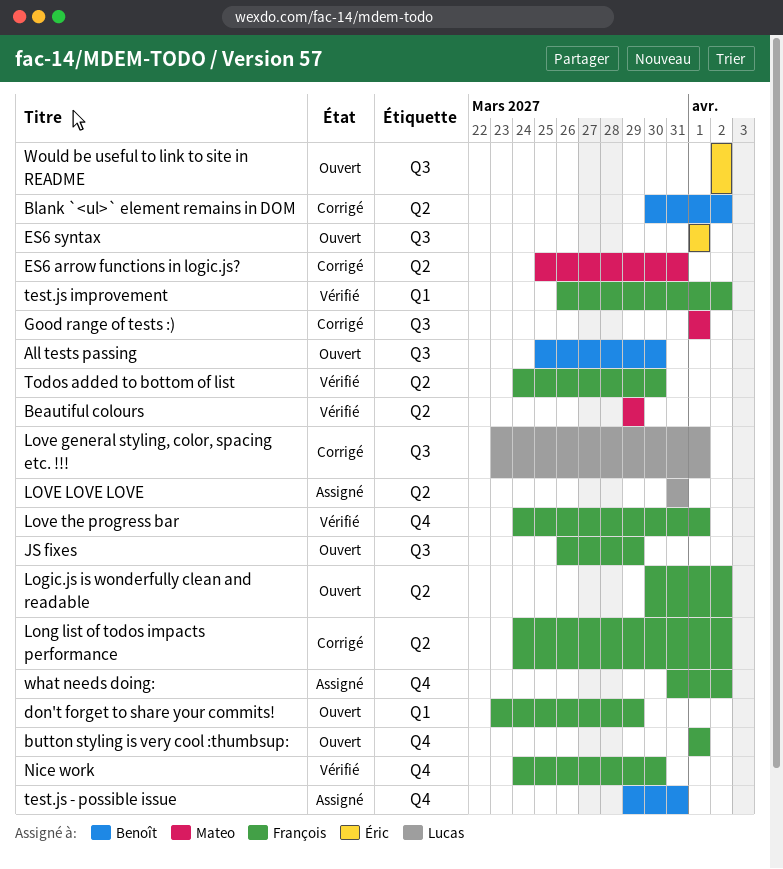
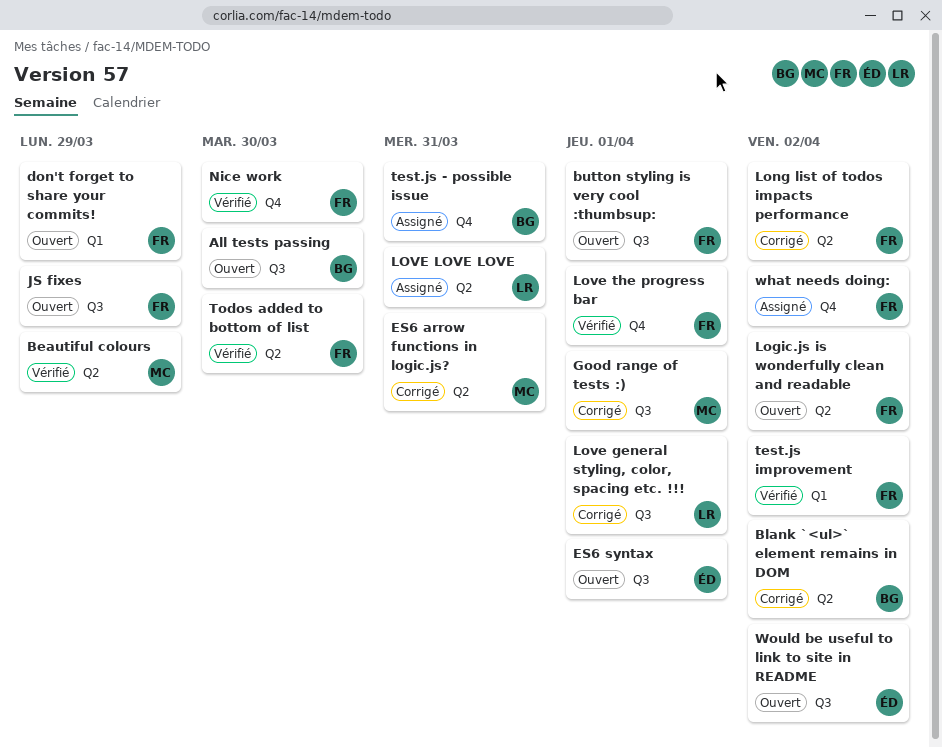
button styling is very cool :thumbsup:, label: Q4 -> Q3

